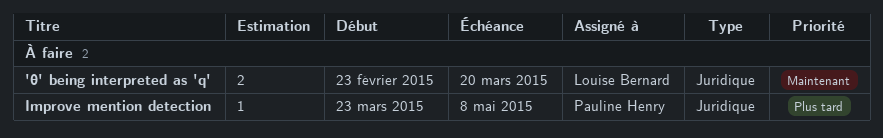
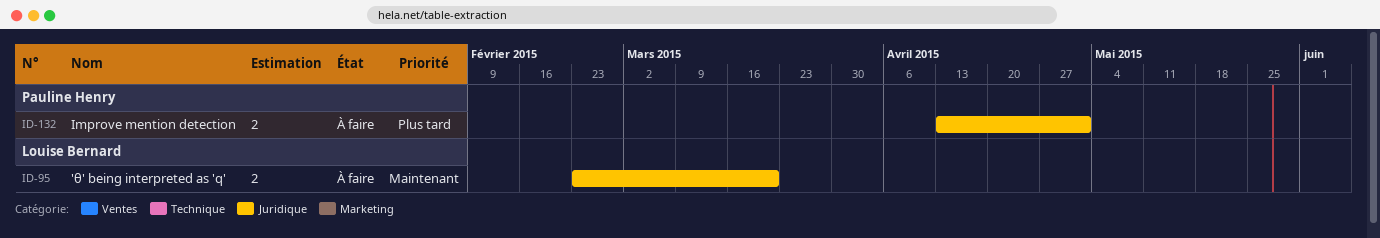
Improve mention detection, estimate: 1 -> 2
Improve mention detection, start: Mar 23 -> Apr 13
Improve mention detection, due: May 8 -> May 1

